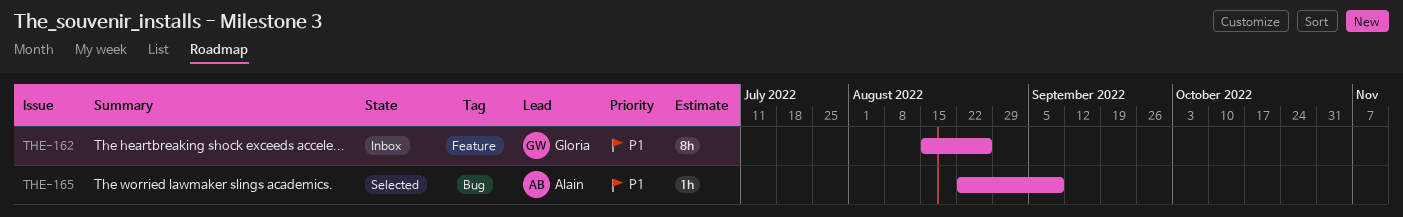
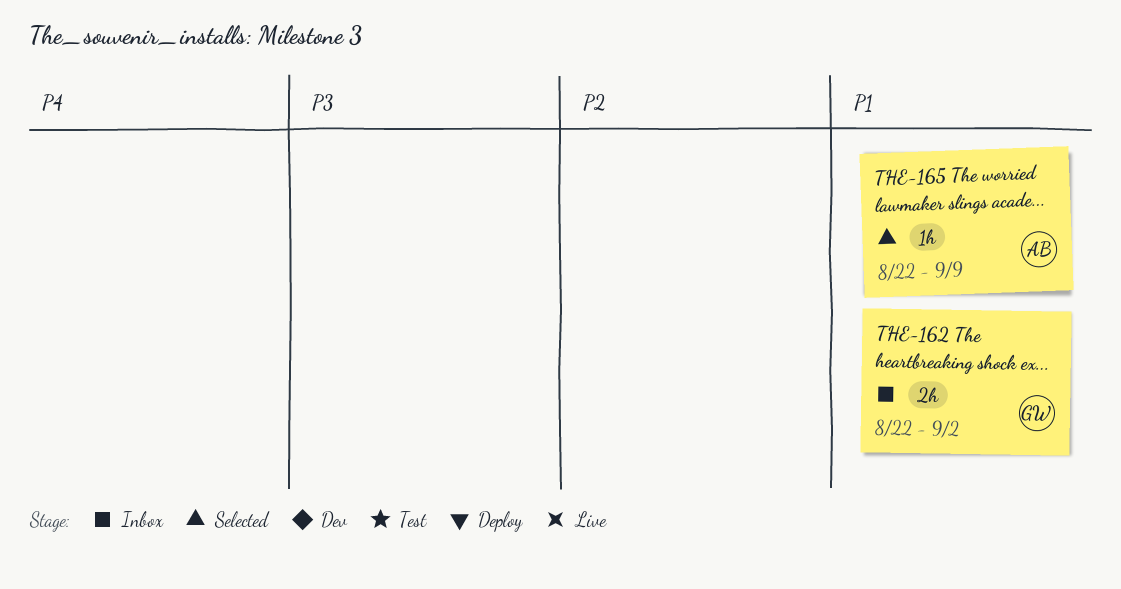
THE-162, estimate: 8h -> 2h
THE-162, start: Aug 15 -> Aug 22
THE-162, due: Aug 26 -> Sep 2

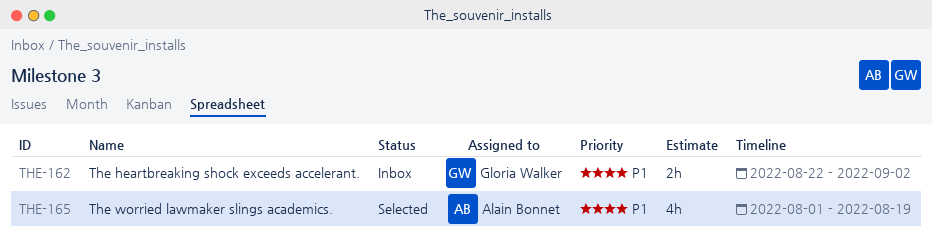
THE-165, estimate: 1h -> 4h
THE-165, start: Aug 22 -> Aug 1
THE-165, due: Sep 9 -> Aug 19

